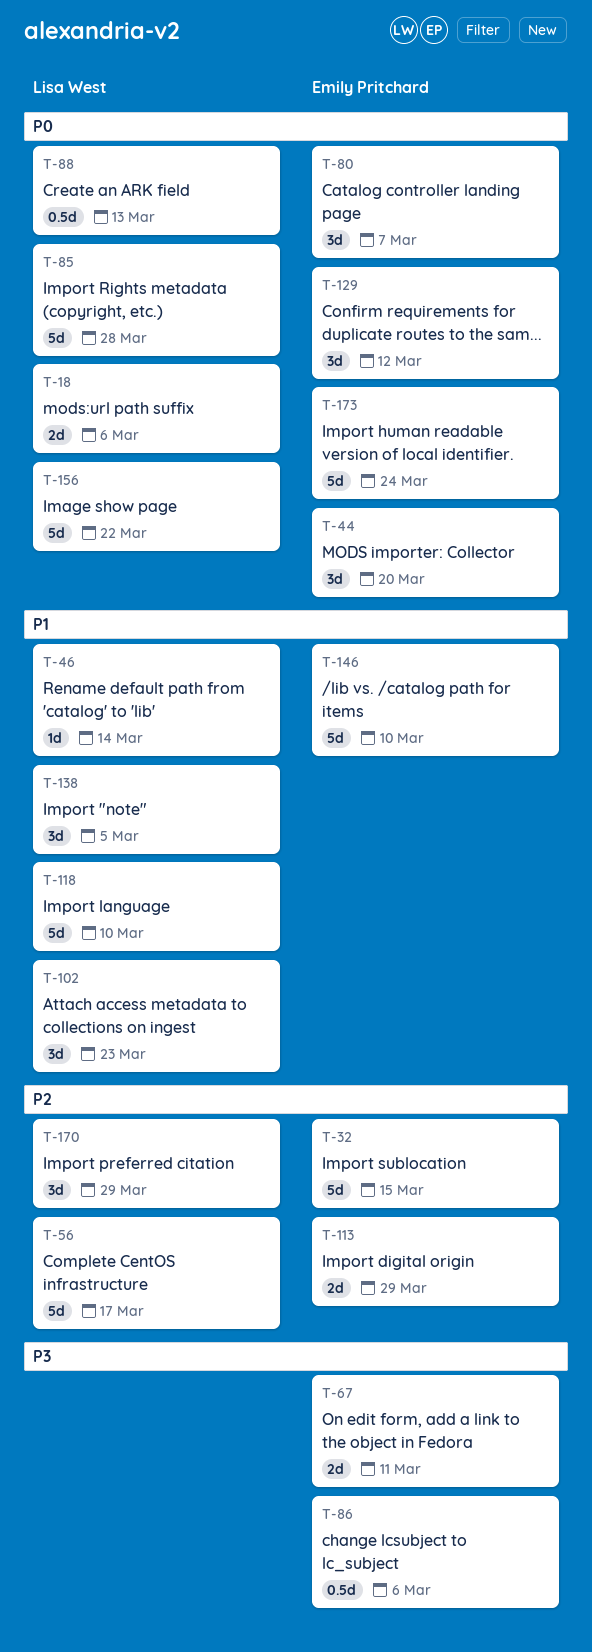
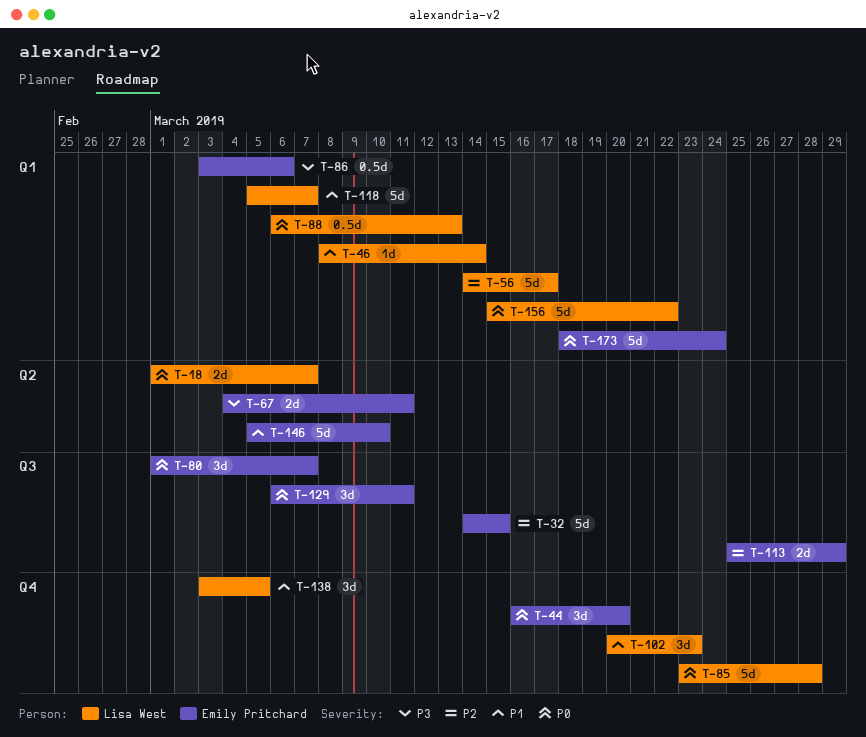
T-18, due: Mar 6 -> Mar 7
T-118, due: Mar 10 -> Mar 7
T-129, due: Mar 12 -> Mar 11
T-170: present -> none

